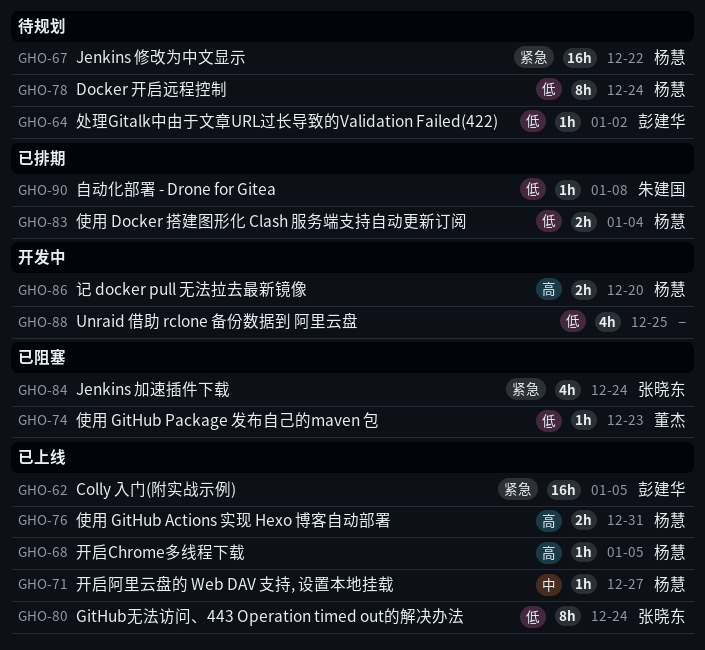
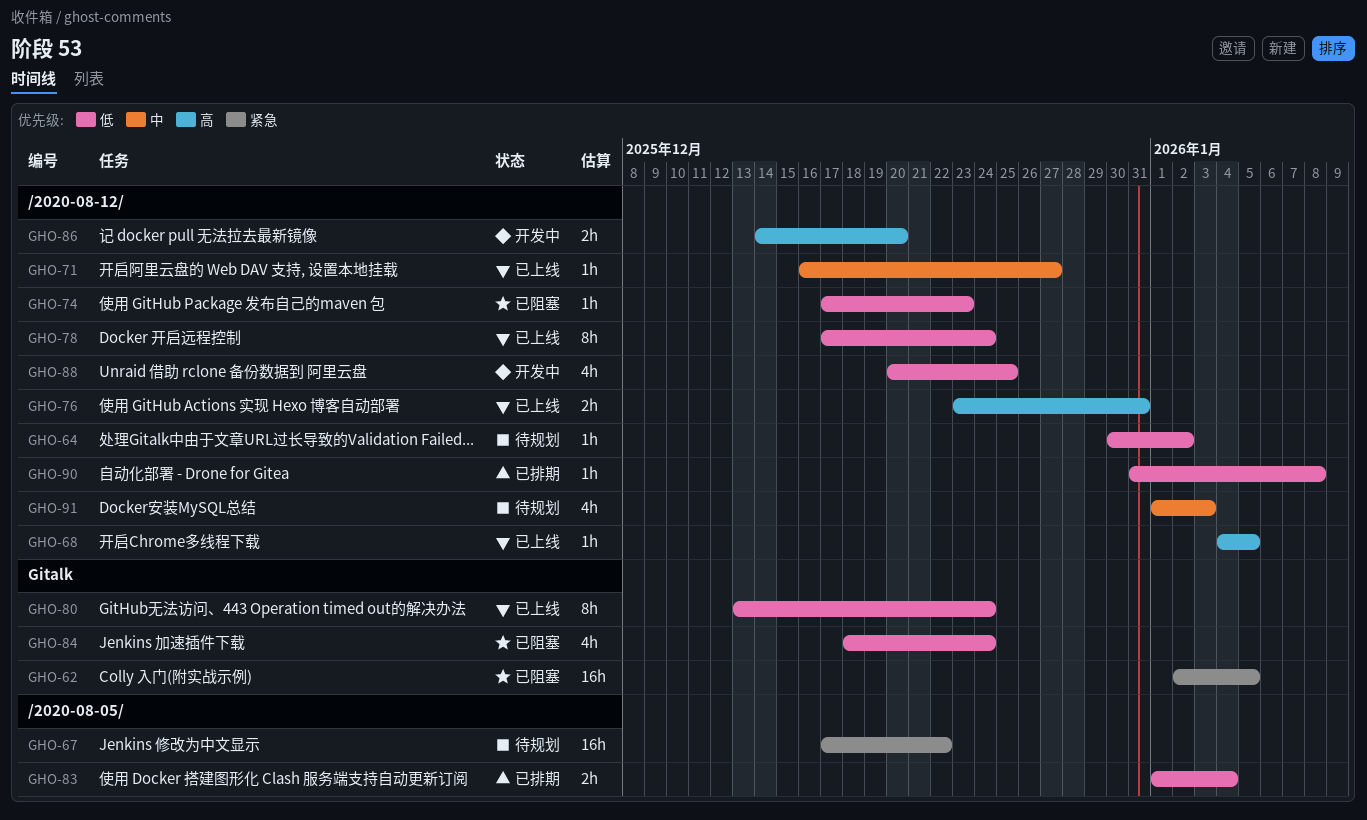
GHO-62, status: 已上线 -> 已阻塞
GHO-78, status: 待规划 -> 已上线
GHO-84, priority: 紧急 -> 低
GHO-91: none -> present

